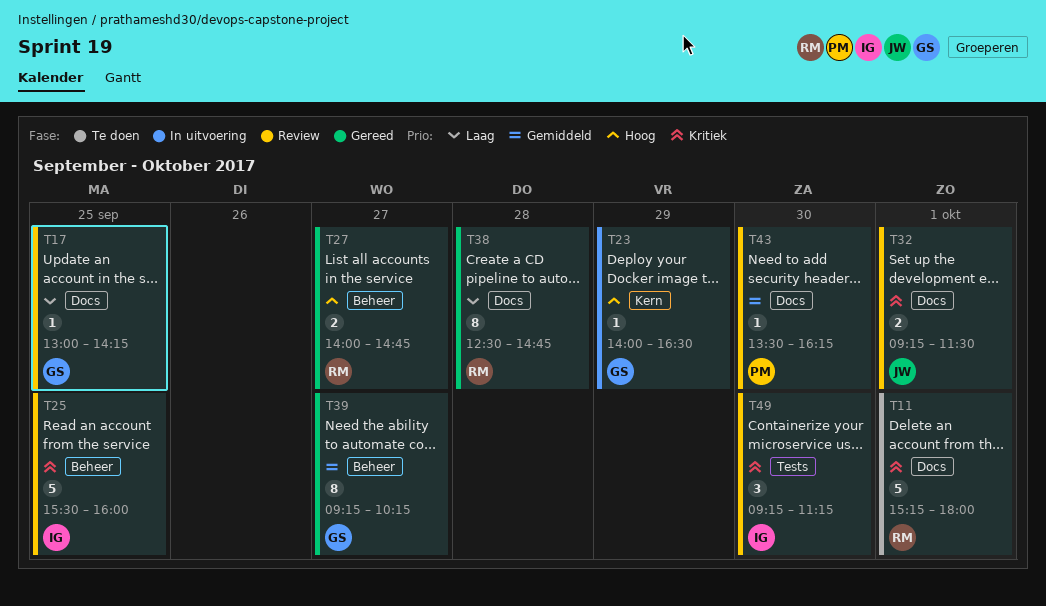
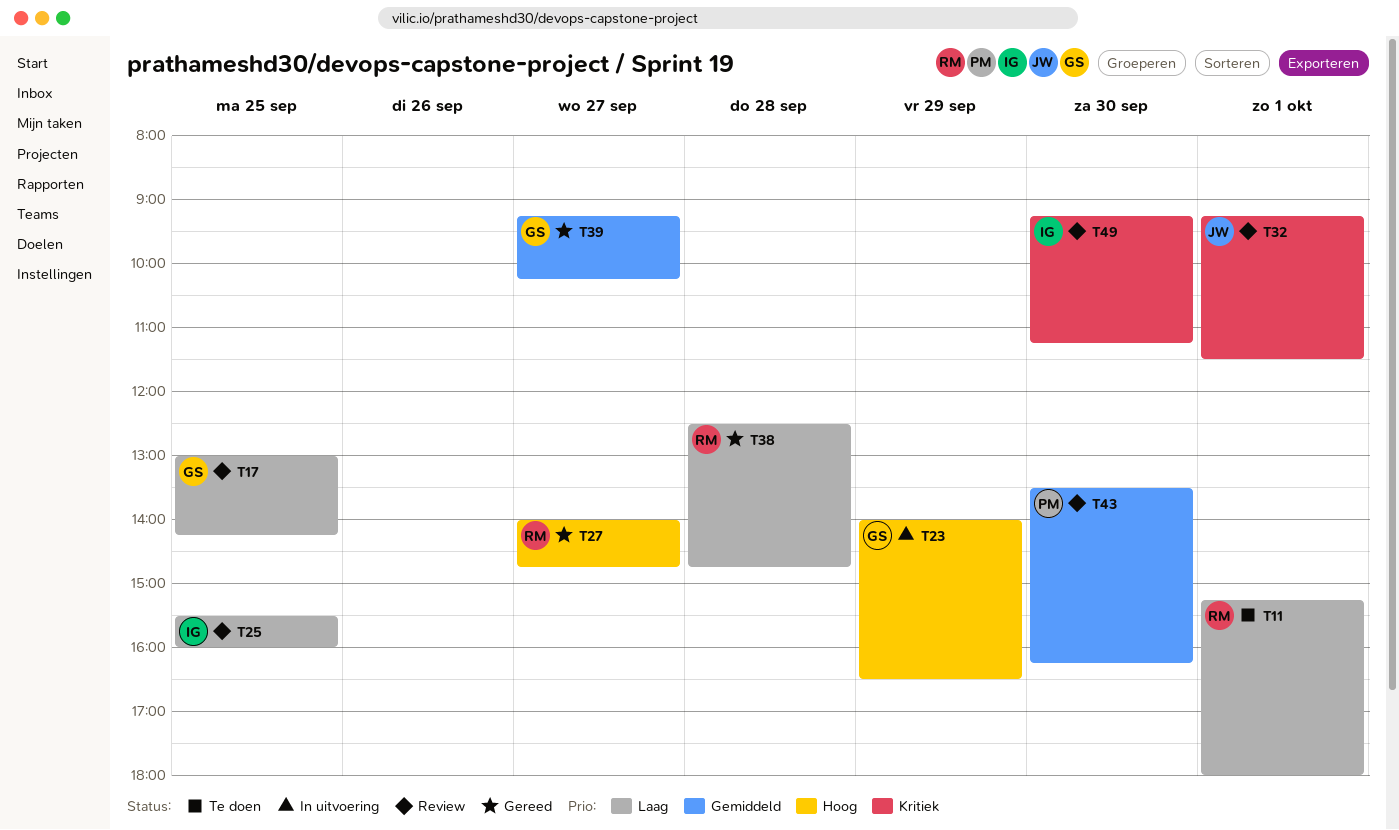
T11, priority: Kritiek -> Laag
T25, priority: Kritiek -> Laag

